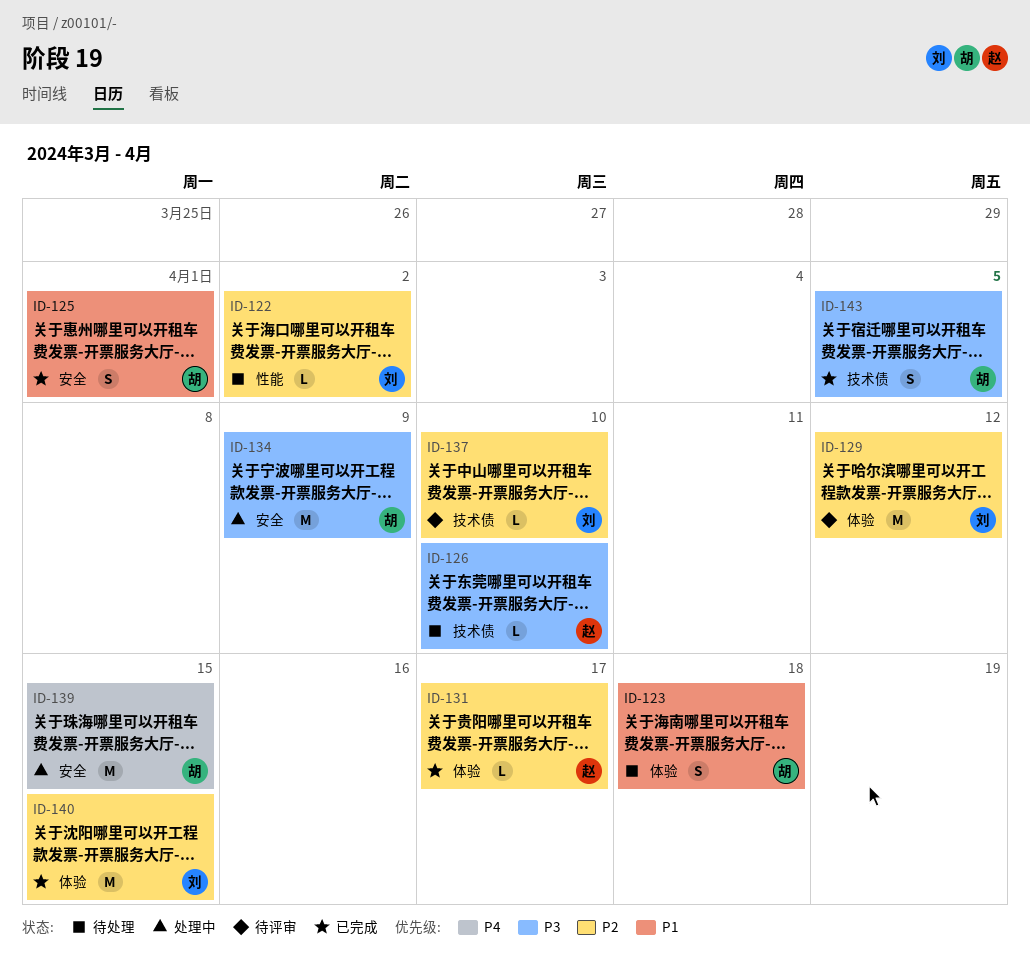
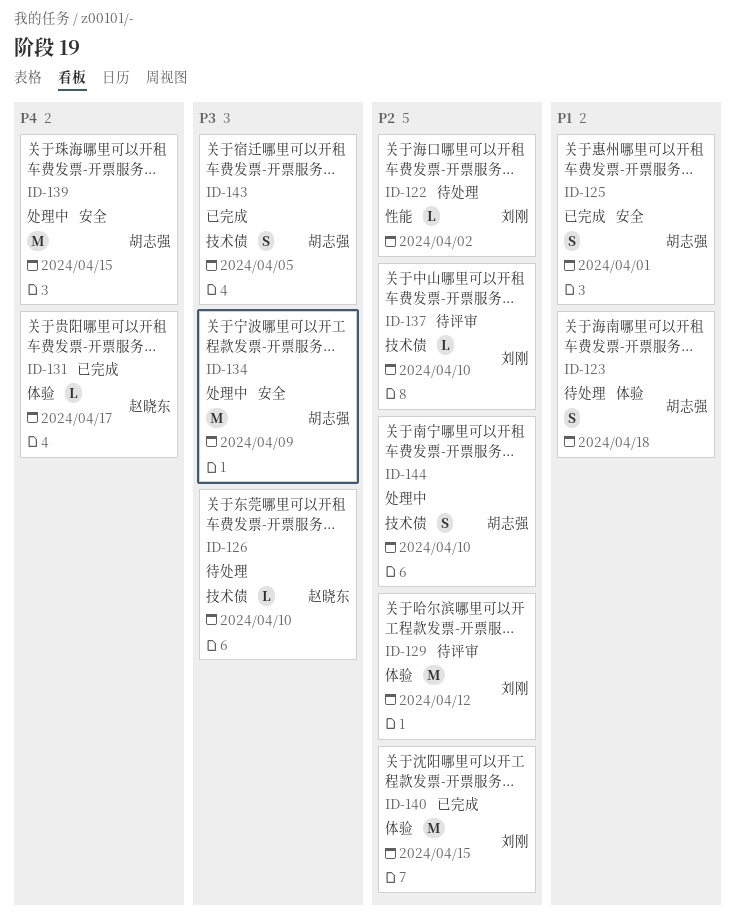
ID-131, priority: P2 -> P4
ID-144: none -> present

